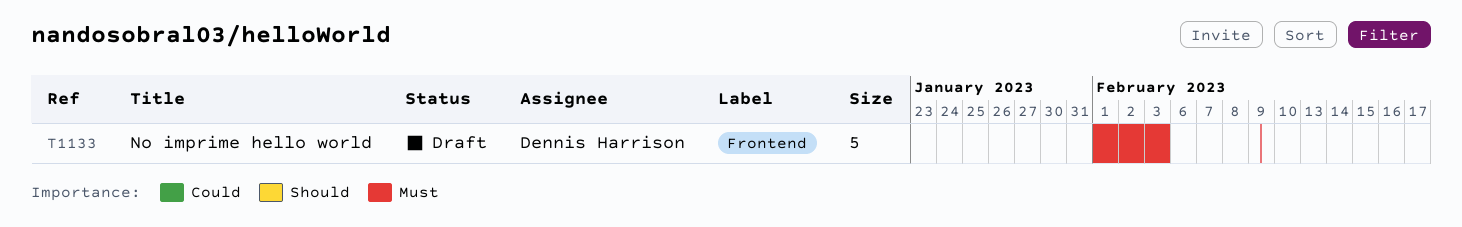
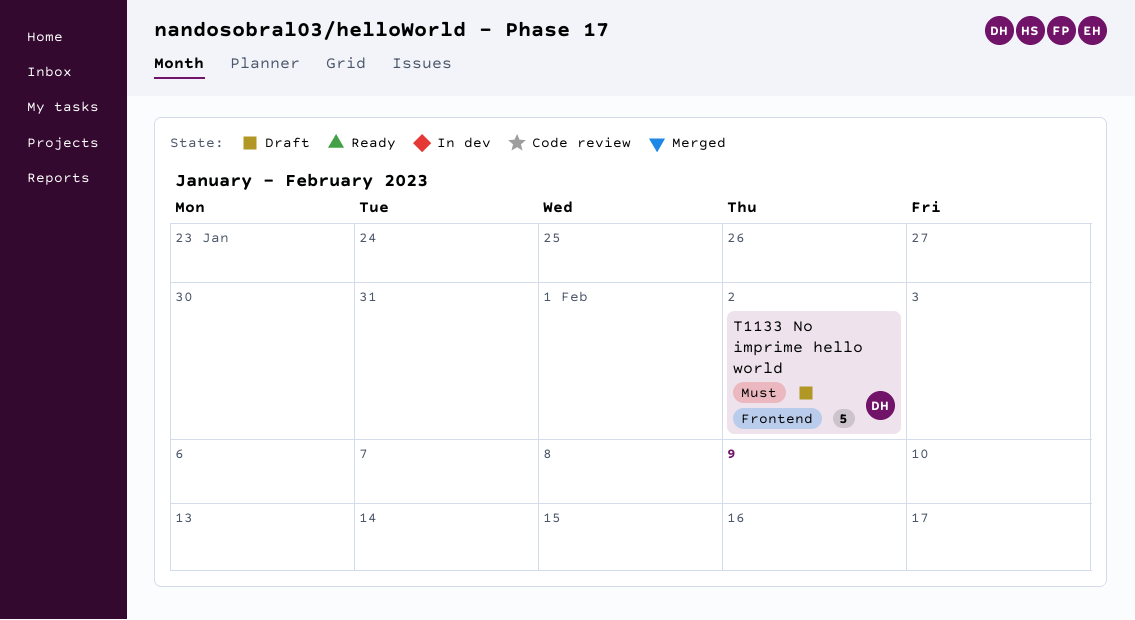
T1133, due: Feb 3 -> Feb 2

